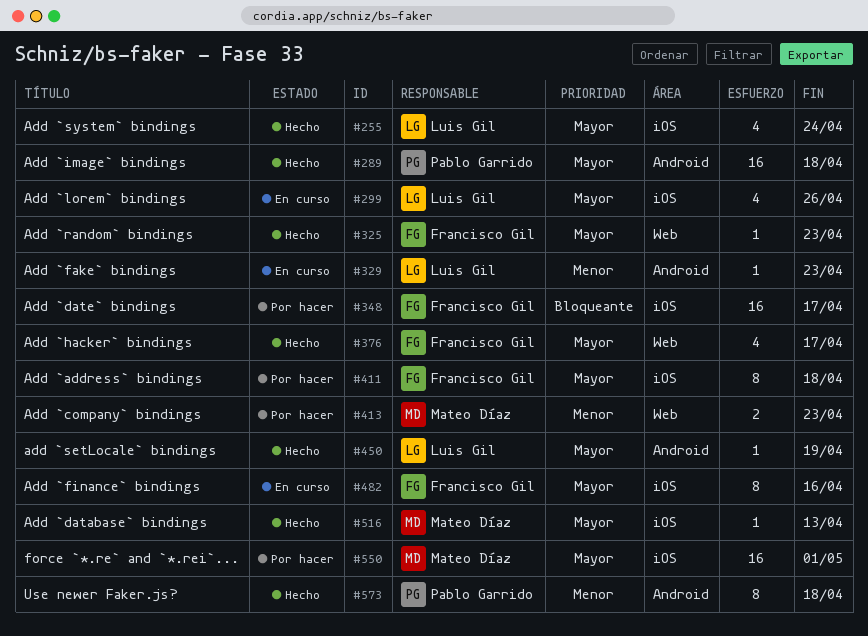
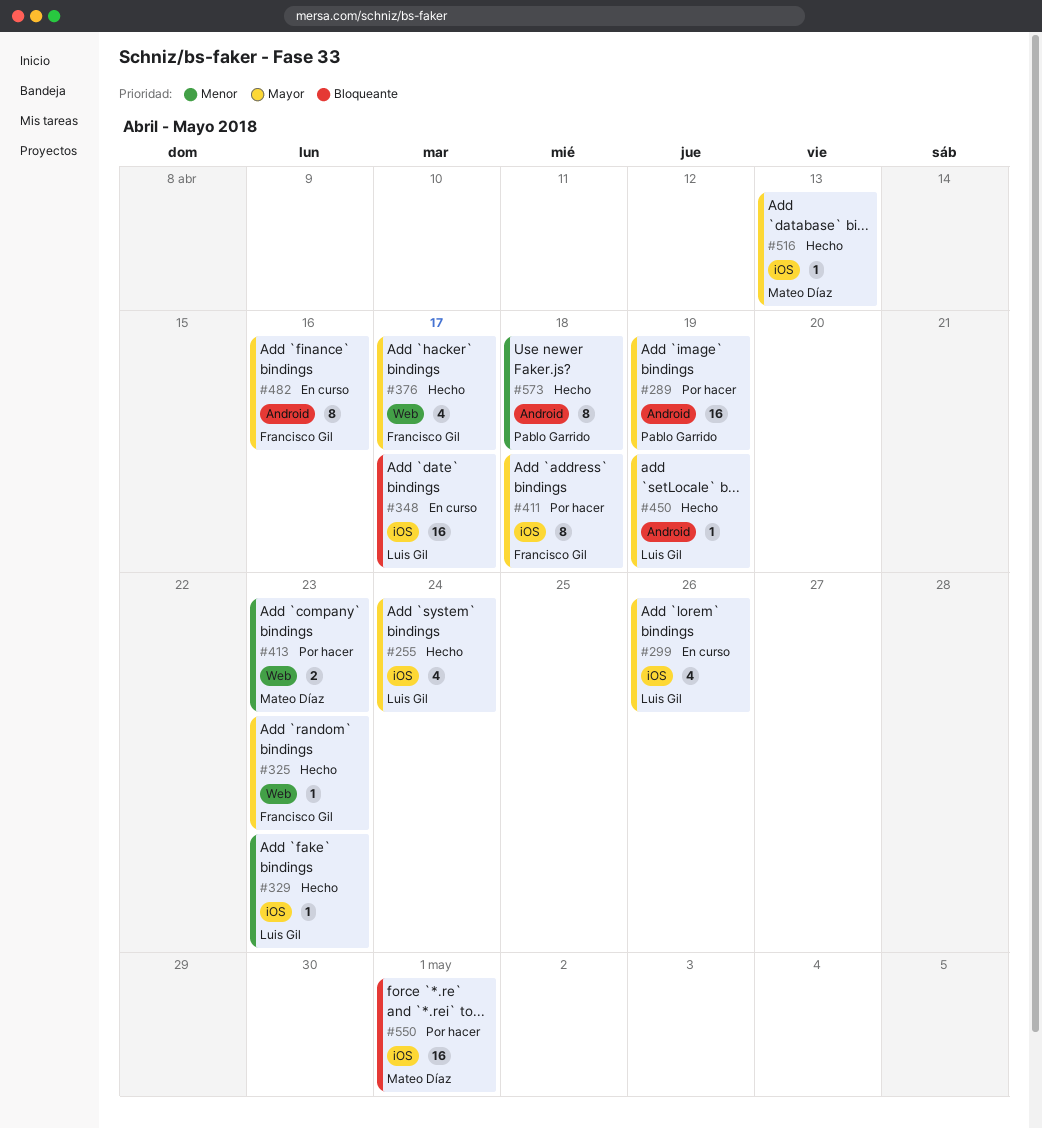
#289, status: Hecho -> Por hacer
#289, due: Apr 18 -> Apr 19
#329, status: En curso -> Hecho
#329, label: Android -> iOS
#348, status: Por hacer -> En curso
#348, owner: Francisco Gil -> Luis Gil
#482, label: iOS -> Android
#550, priority: Mayor -> Bloqueante

